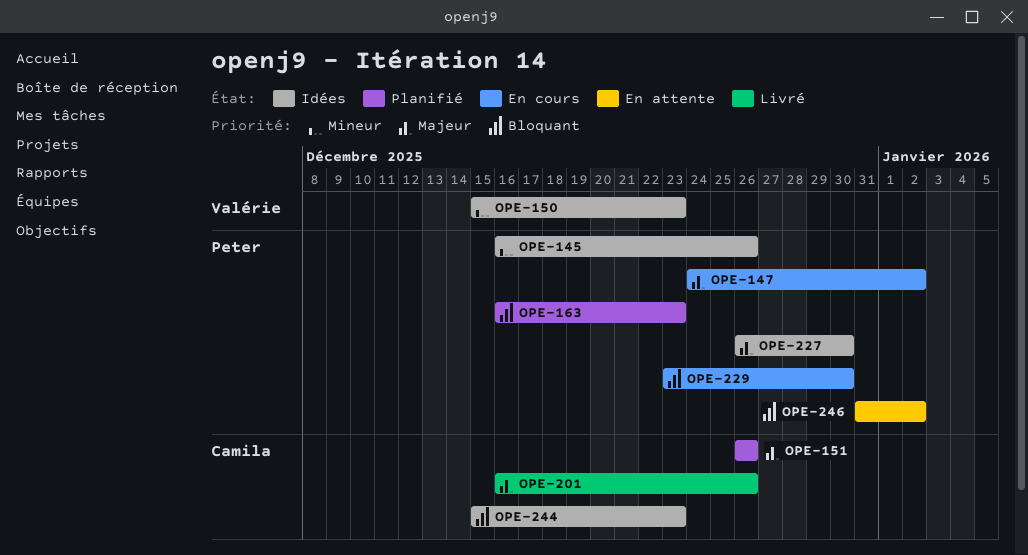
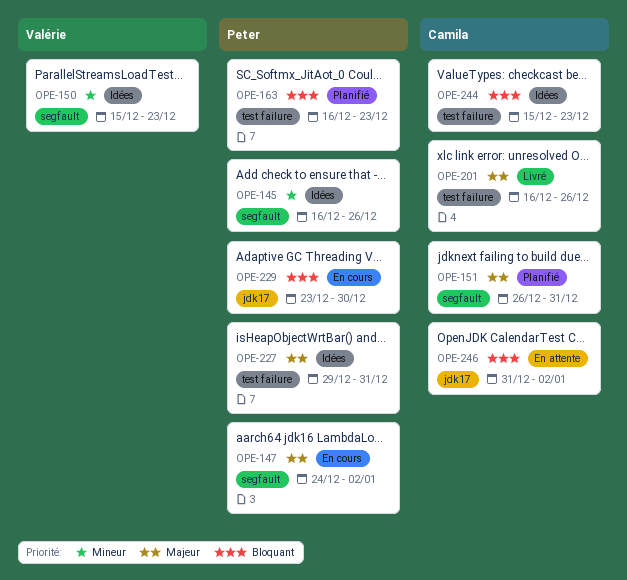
OPE-151, due: Dec 26 -> Dec 31
OPE-227, start: Dec 26 -> Dec 29
OPE-227, due: Dec 30 -> Dec 31
OPE-246, owner: Peter -> Camila

